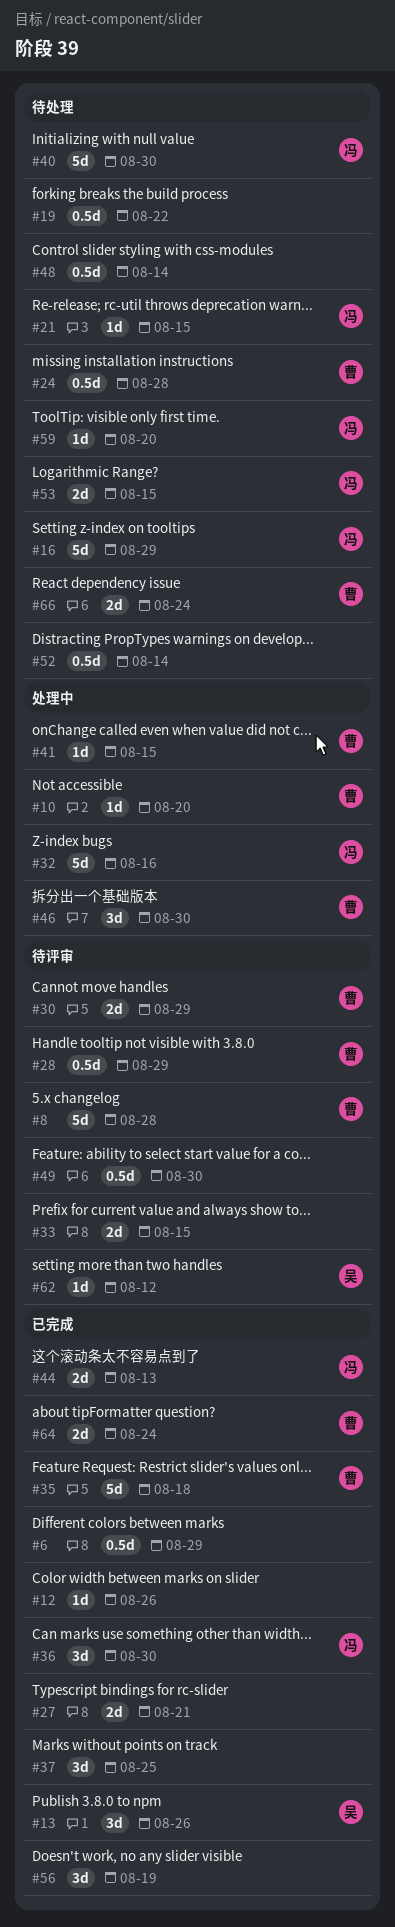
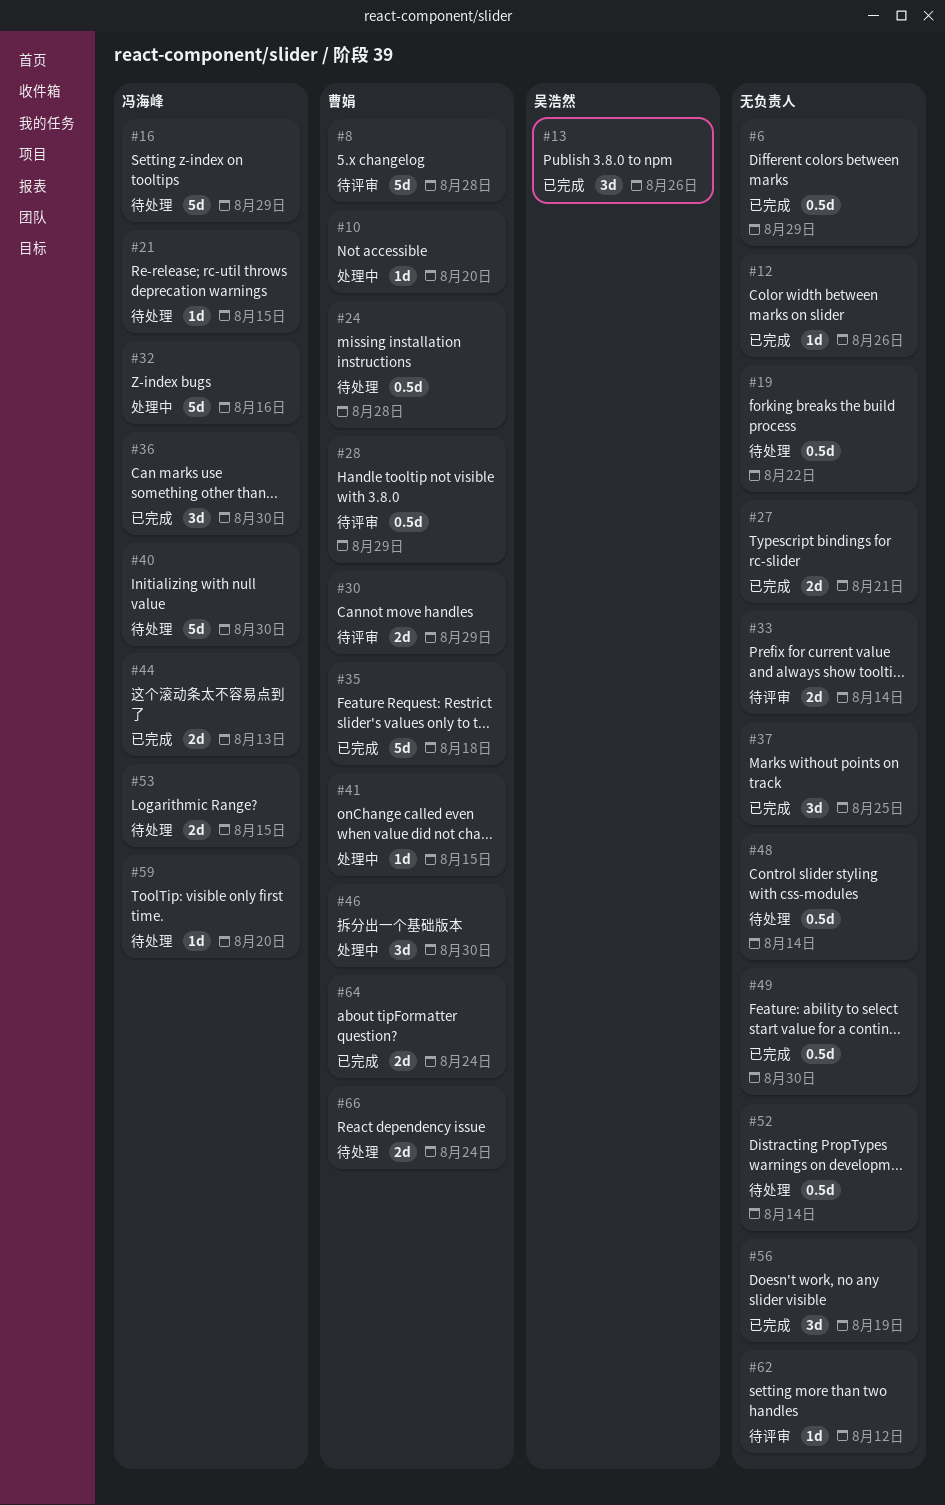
#33, due: Aug 15 -> Aug 14
#49, status: 待评审 -> 已完成
#62, owner: 吴浩然 -> none

